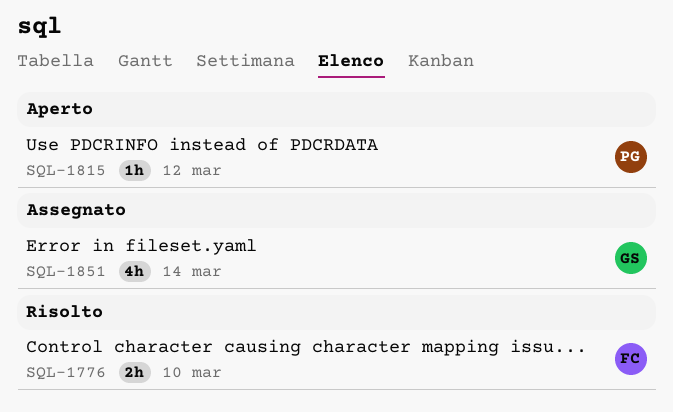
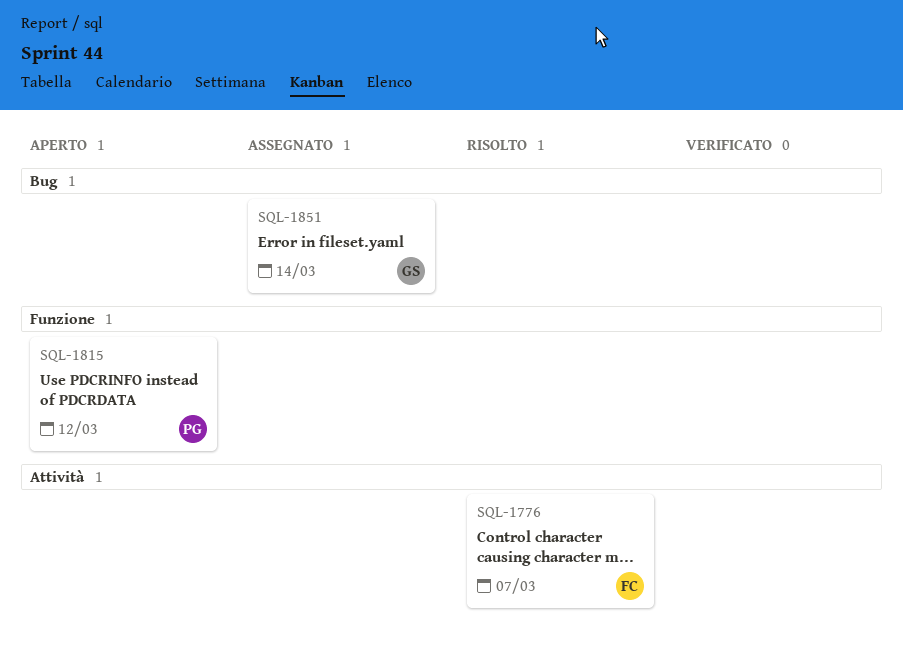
SQL-1776, due: Mar 10 -> Mar 7

